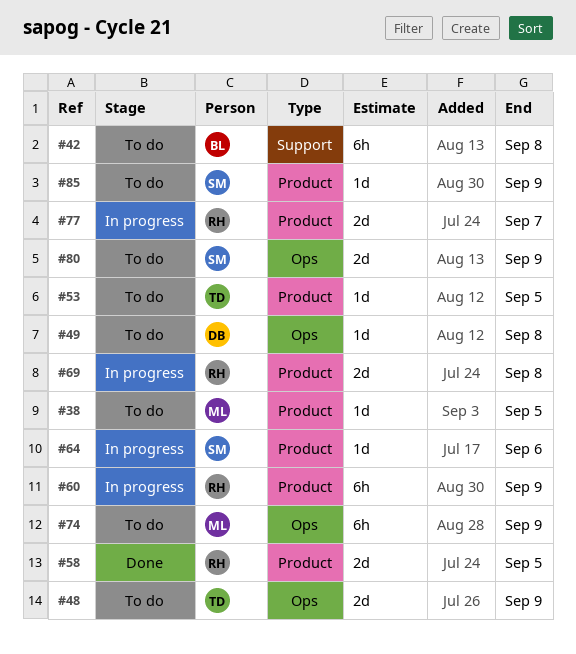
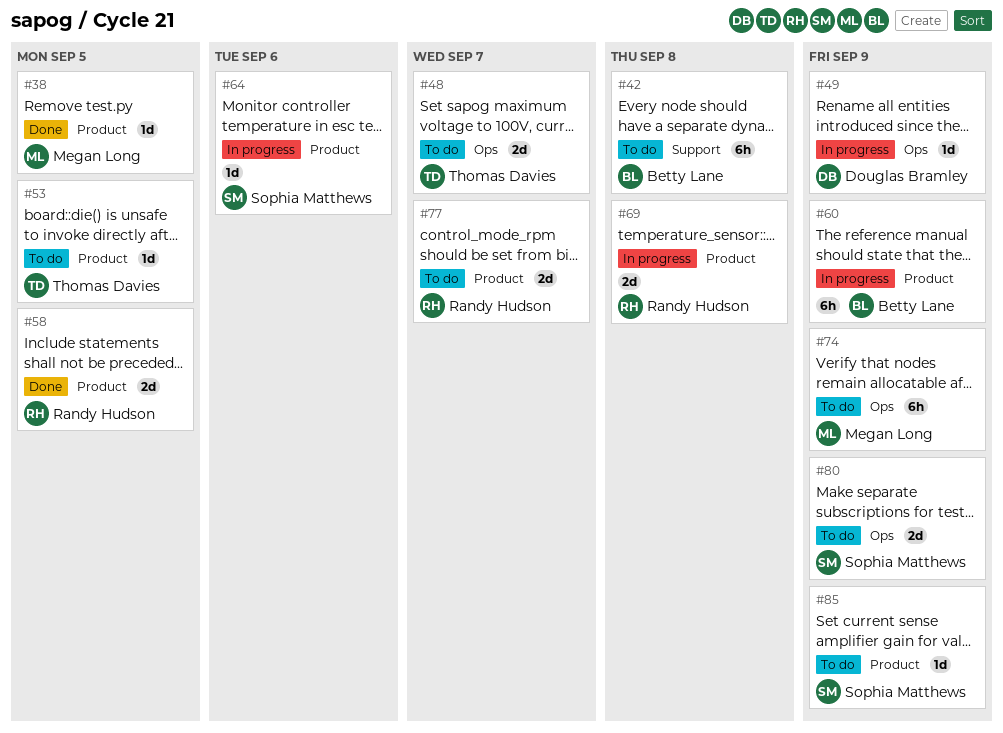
#38, status: To do -> Done
#48, due: Sep 9 -> Sep 7
#49, status: To do -> In progress
#49, due: Sep 8 -> Sep 9
#60, owner: Randy Hudson -> Betty Lane
#77, status: In progress -> To do

